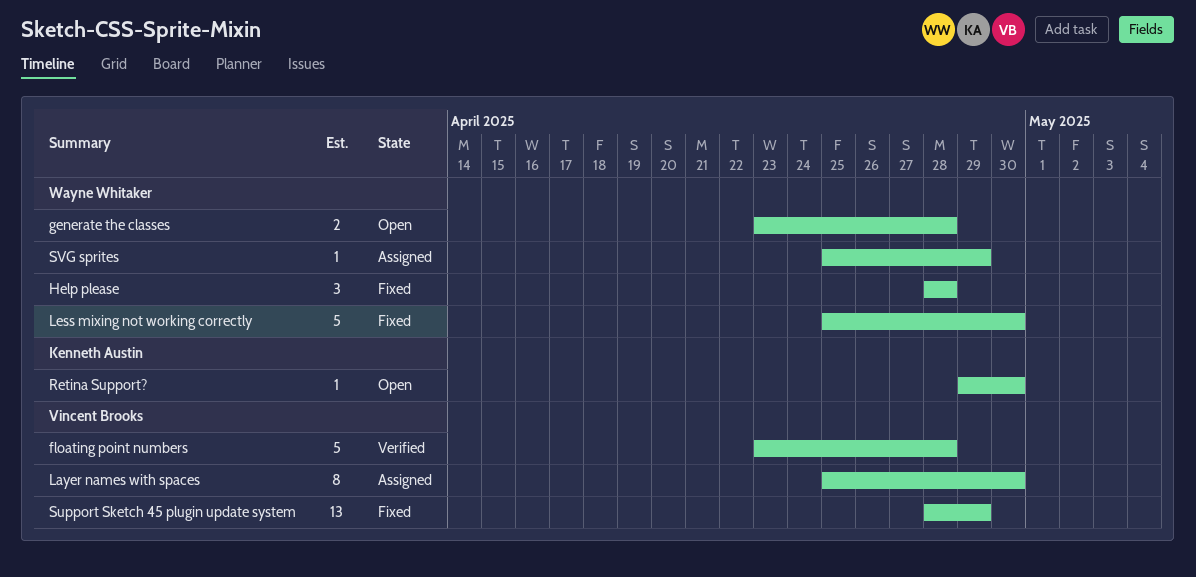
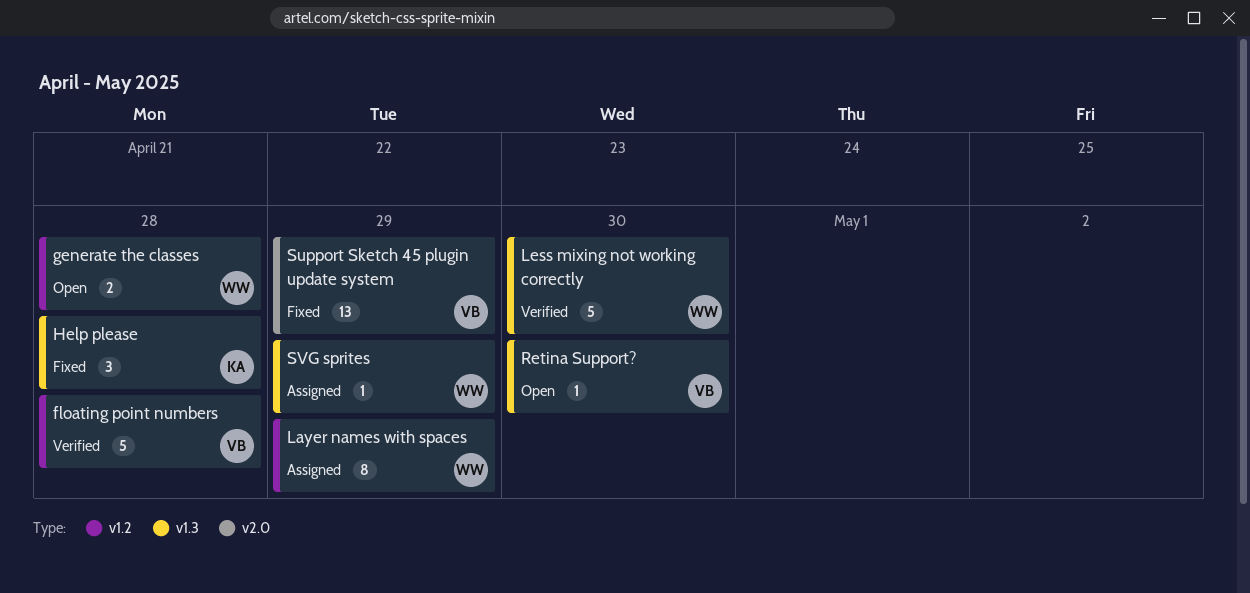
Help please, owner: Wayne Whitaker -> Kenneth Austin
Layer names with spaces, owner: Vincent Brooks -> Wayne Whitaker
Layer names with spaces, due: Apr 30 -> Apr 29
Less mixing not working correctly, status: Fixed -> Verified
Retina Support?, owner: Kenneth Austin -> Vincent Brooks

